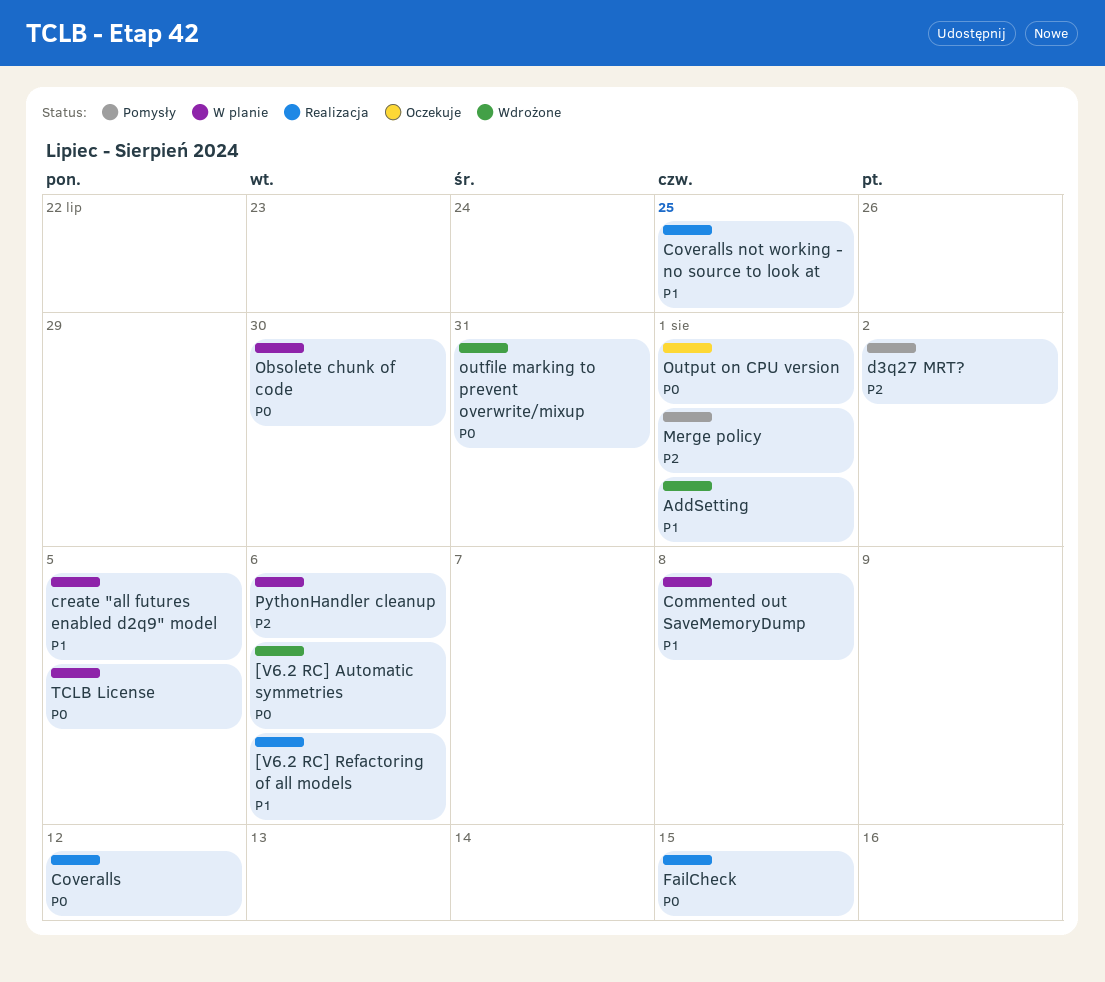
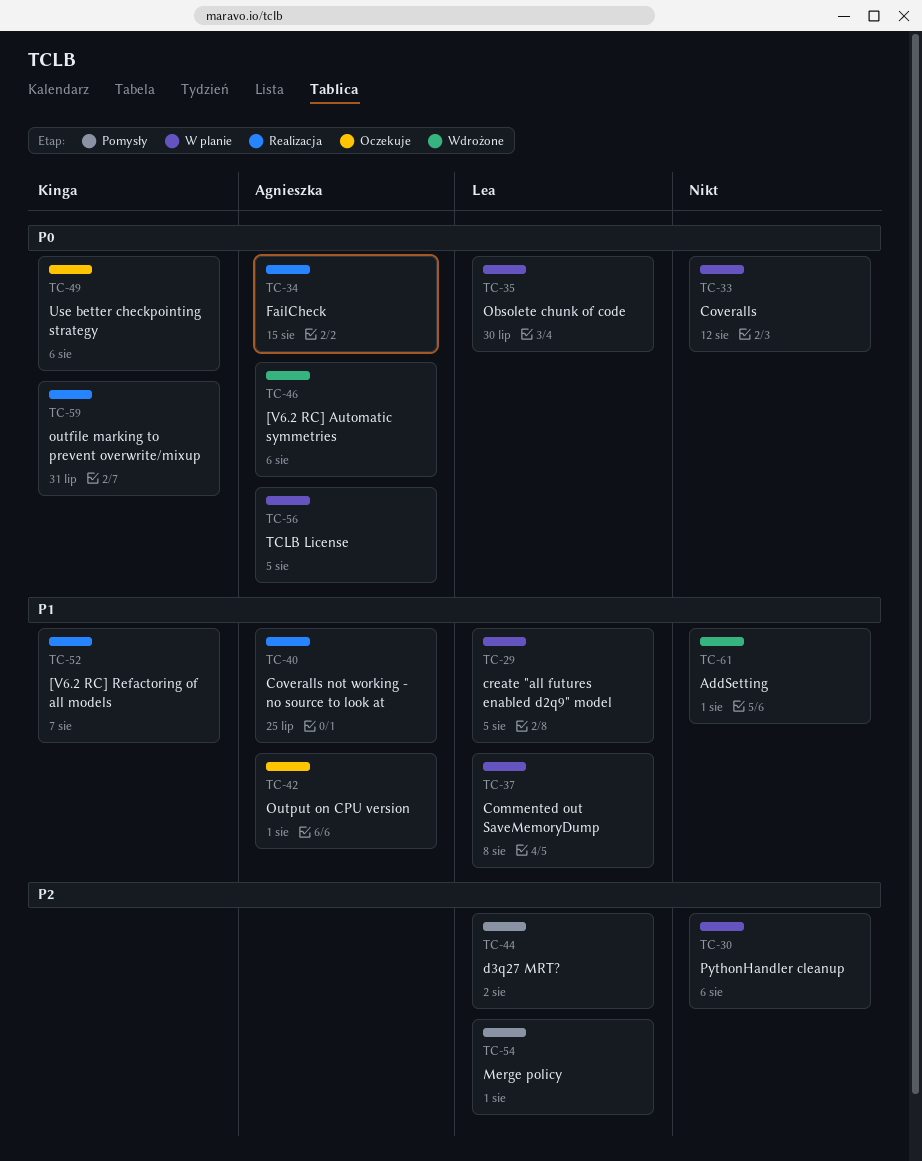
[V6.2 RC] Refactoring of all models, due: Aug 6 -> Aug 7
Coveralls, status: Realizacja -> W planie
outfile marking to prevent overwrite/mixup, status: Wdrożone -> Realizacja
Output on CPU version, priority: P0 -> P1
Use better checkpointing strategy: none -> present

